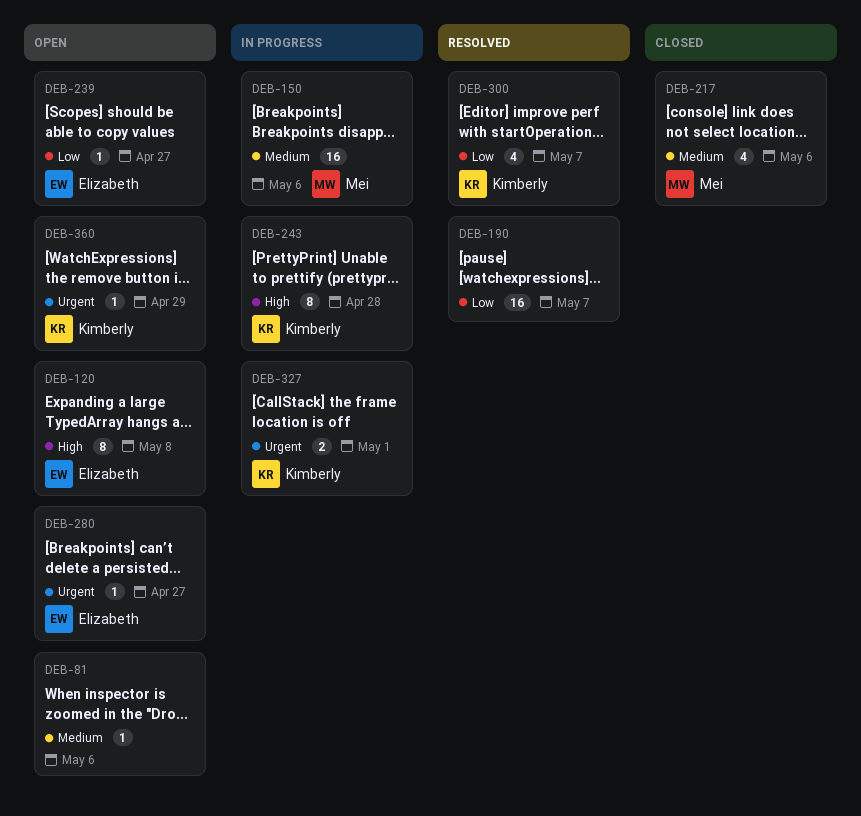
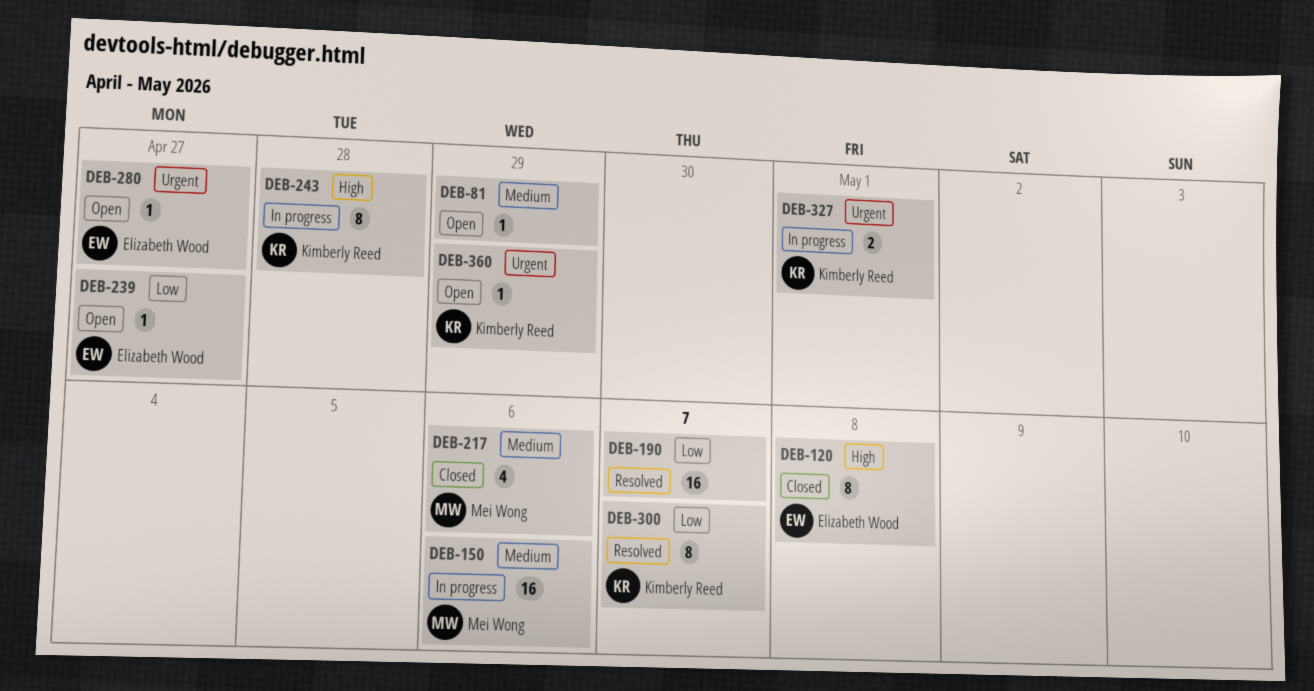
DEB-81, due: May 6 -> Apr 29
DEB-120, status: Open -> Closed
DEB-300, estimate: 4 -> 8

